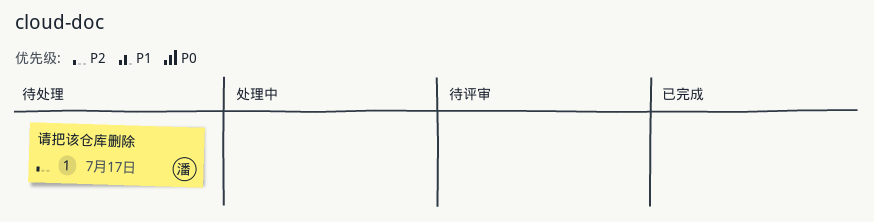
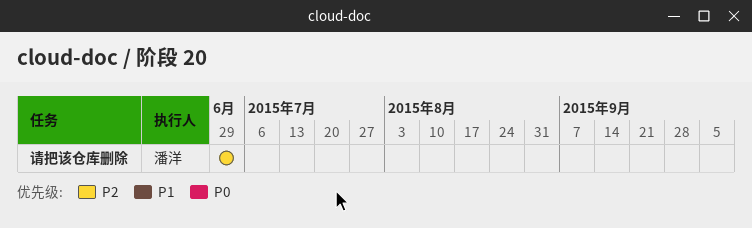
请把该仓库删除, due: Jul 17 -> Jul 3

